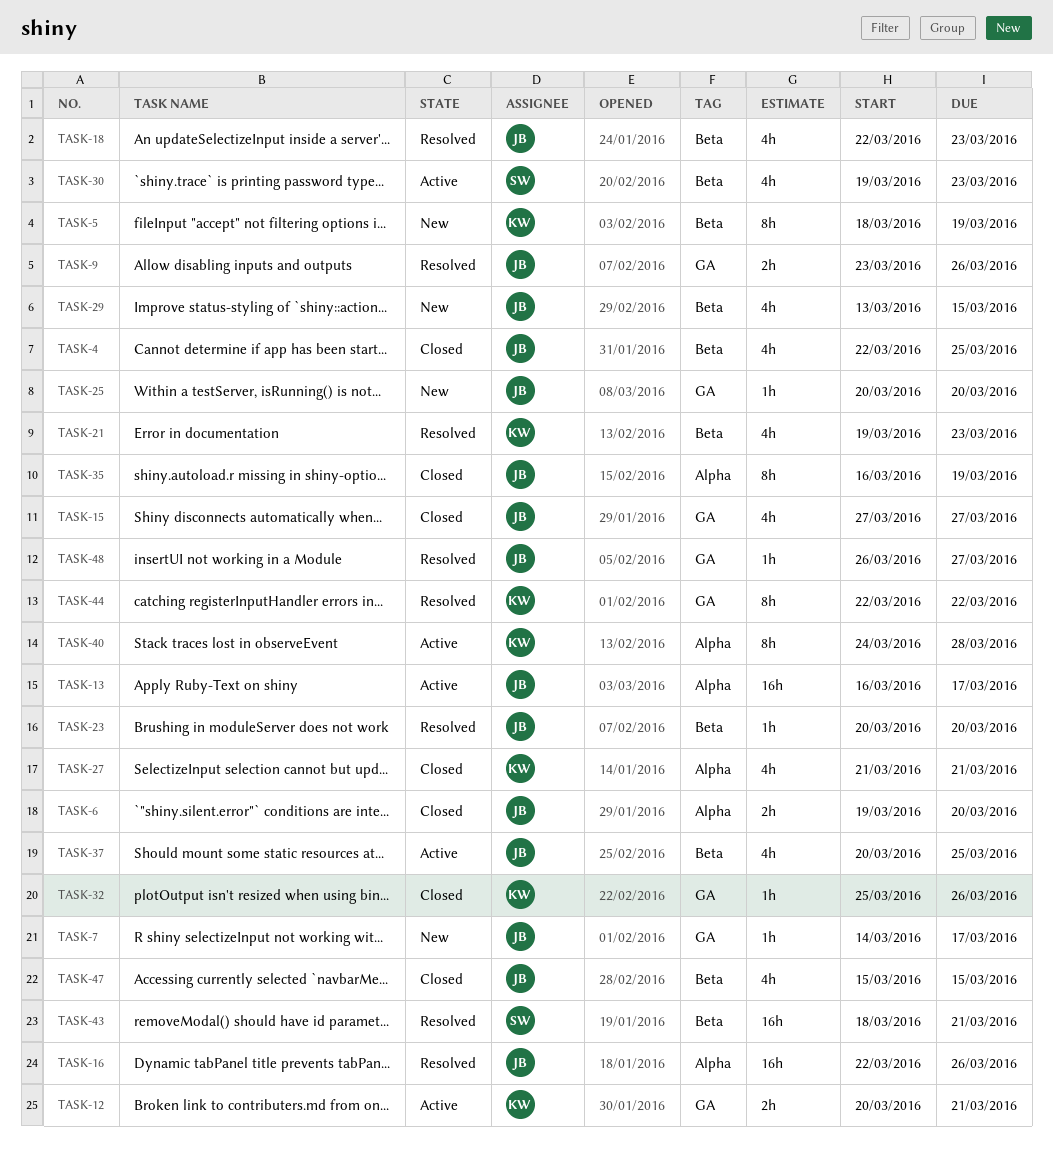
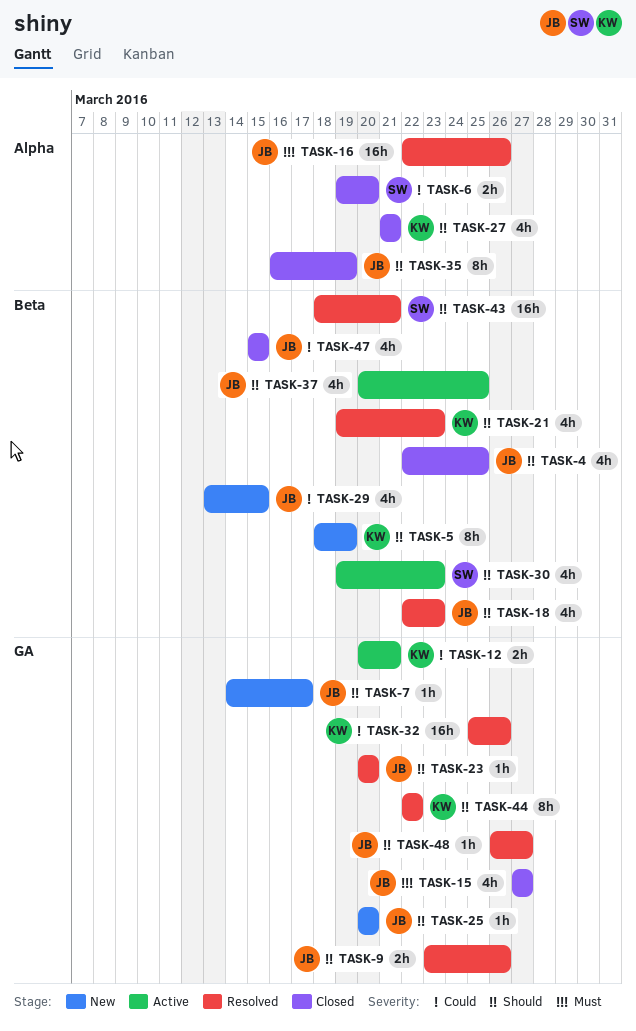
TASK-6, owner: JB -> SW
TASK-13: present -> none
TASK-23, label: Beta -> GA
TASK-32, status: Closed -> Resolved
TASK-32, estimate: 1h -> 16h
TASK-40: present -> none

